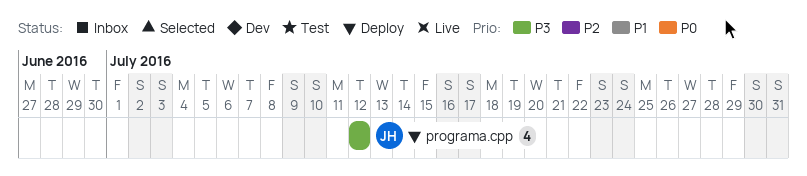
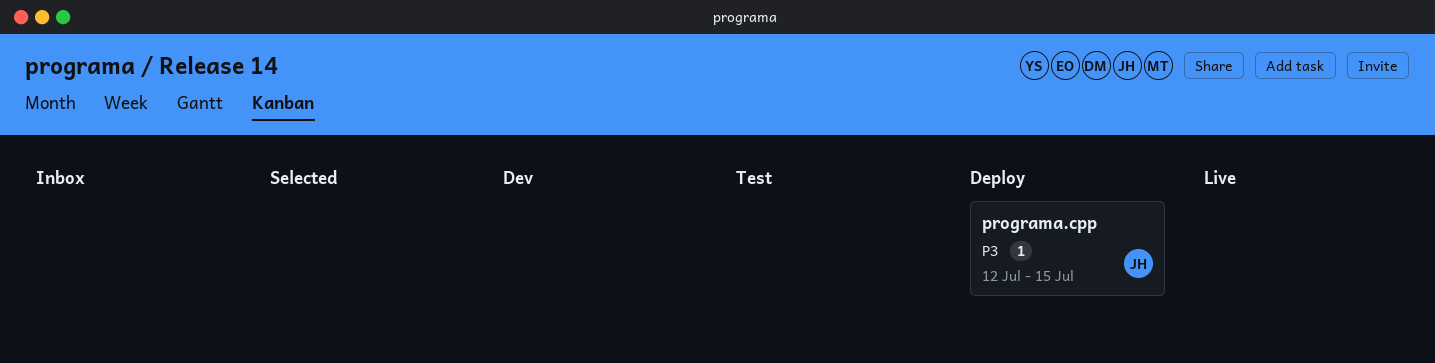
programa.cpp, estimate: 4 -> 1
programa.cpp, due: Jul 12 -> Jul 15

